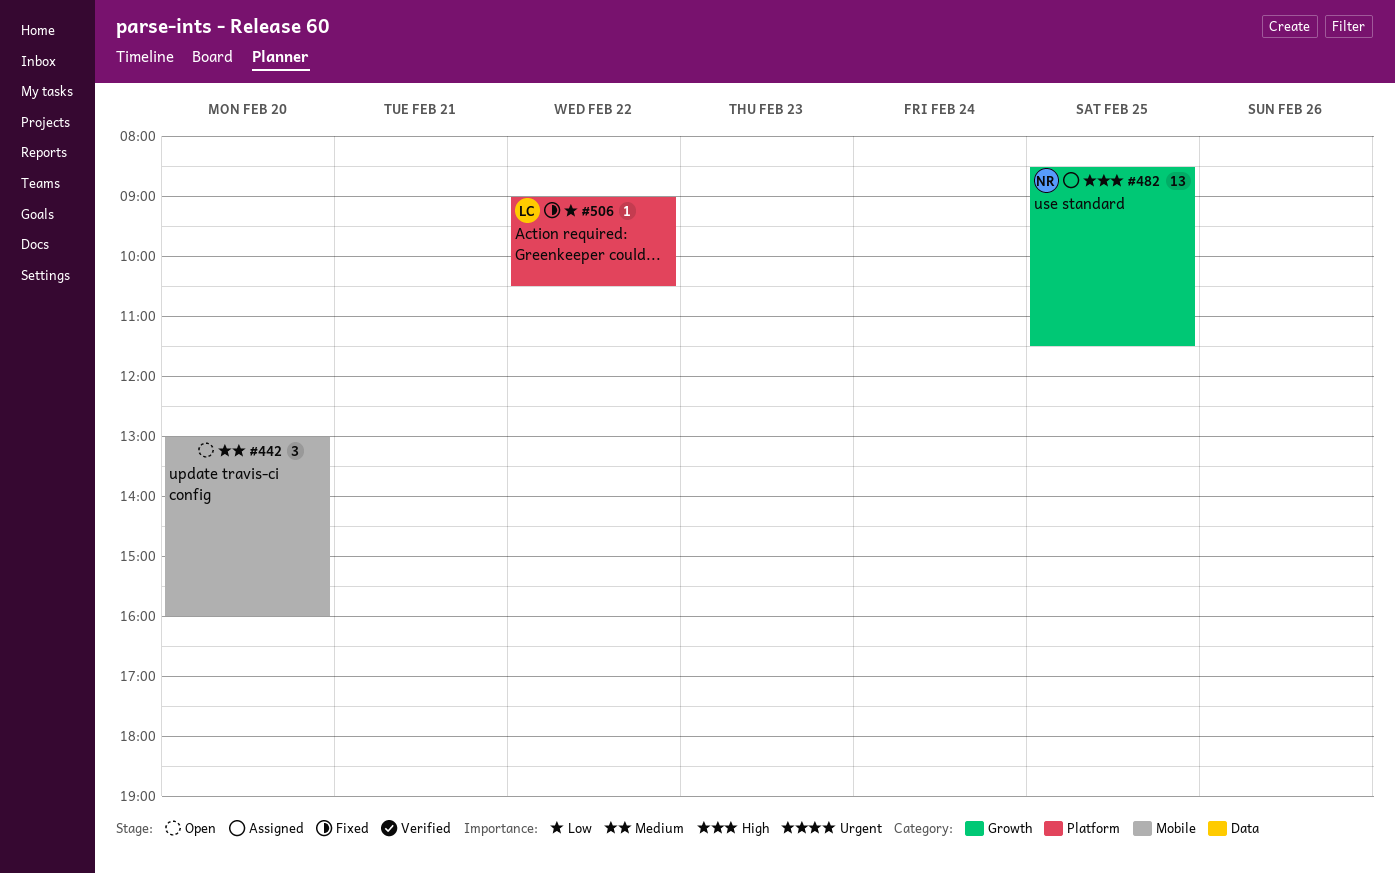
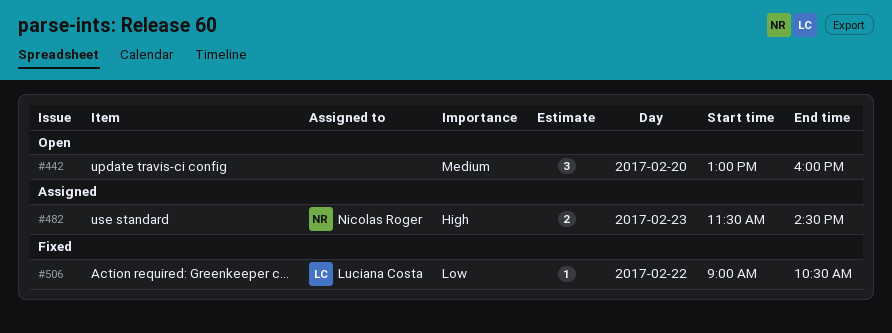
#482, estimate: 13 -> 2
#482, day: Feb 25 -> Feb 23
#482, begins: 08:30 -> 11:30
#482, ends: 11:30 -> 14:30

